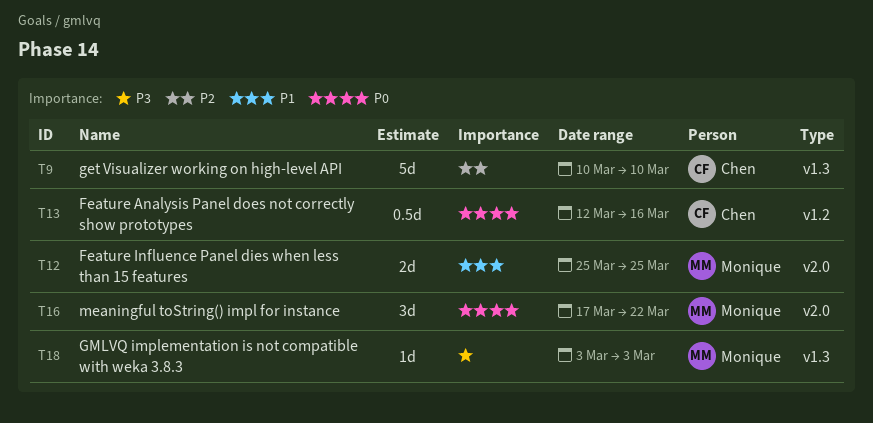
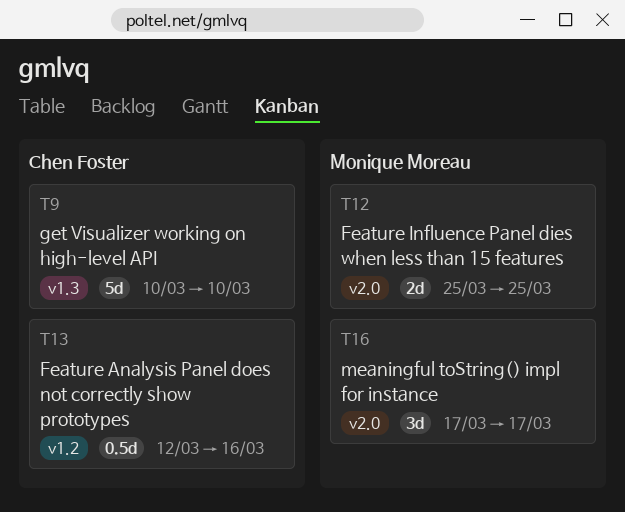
T16, due: Mar 22 -> Mar 17
T18: present -> none

